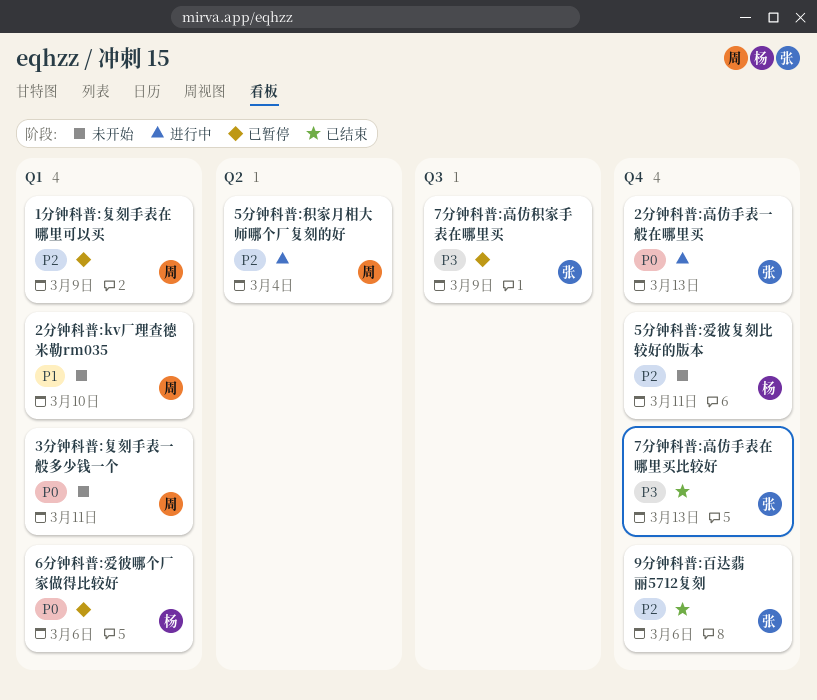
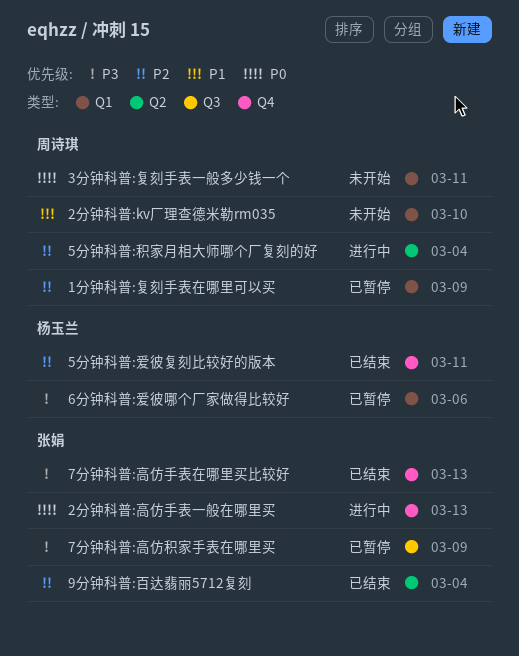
5分钟科普:爱彼复刻比较好的版本, status: 未开始 -> 已结束
6分钟科普:爱彼哪个厂家做得比较好, priority: P0 -> P3
9分钟科普:百达翡丽5712复刻, label: Q4 -> Q2
9分钟科普:百达翡丽5712复刻, due: Mar 6 -> Mar 4

